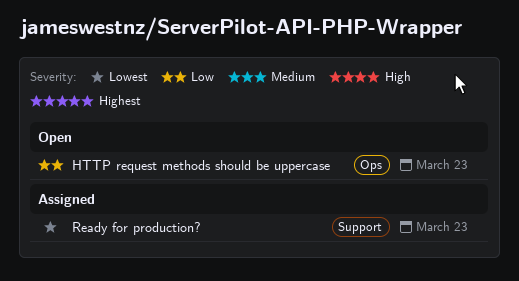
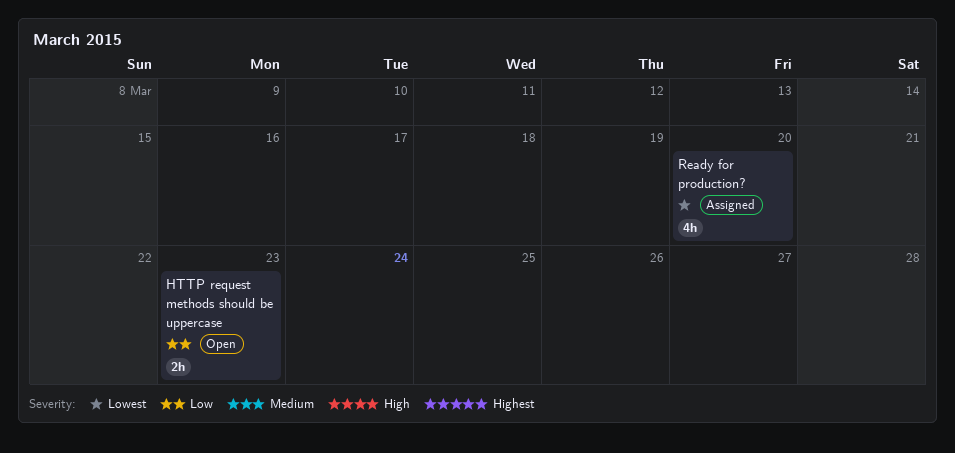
Ready for production?, due: Mar 23 -> Mar 20

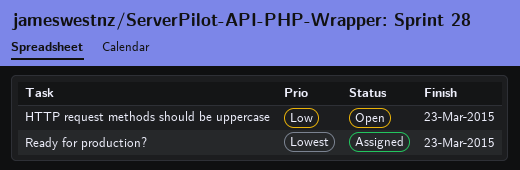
Ready for production?, due: Mar 20 -> Mar 23

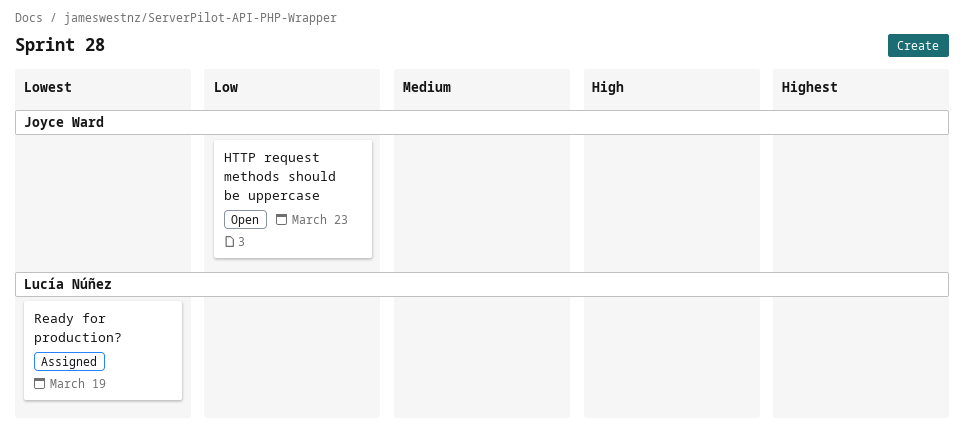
Ready for production?, due: Mar 23 -> Mar 19

